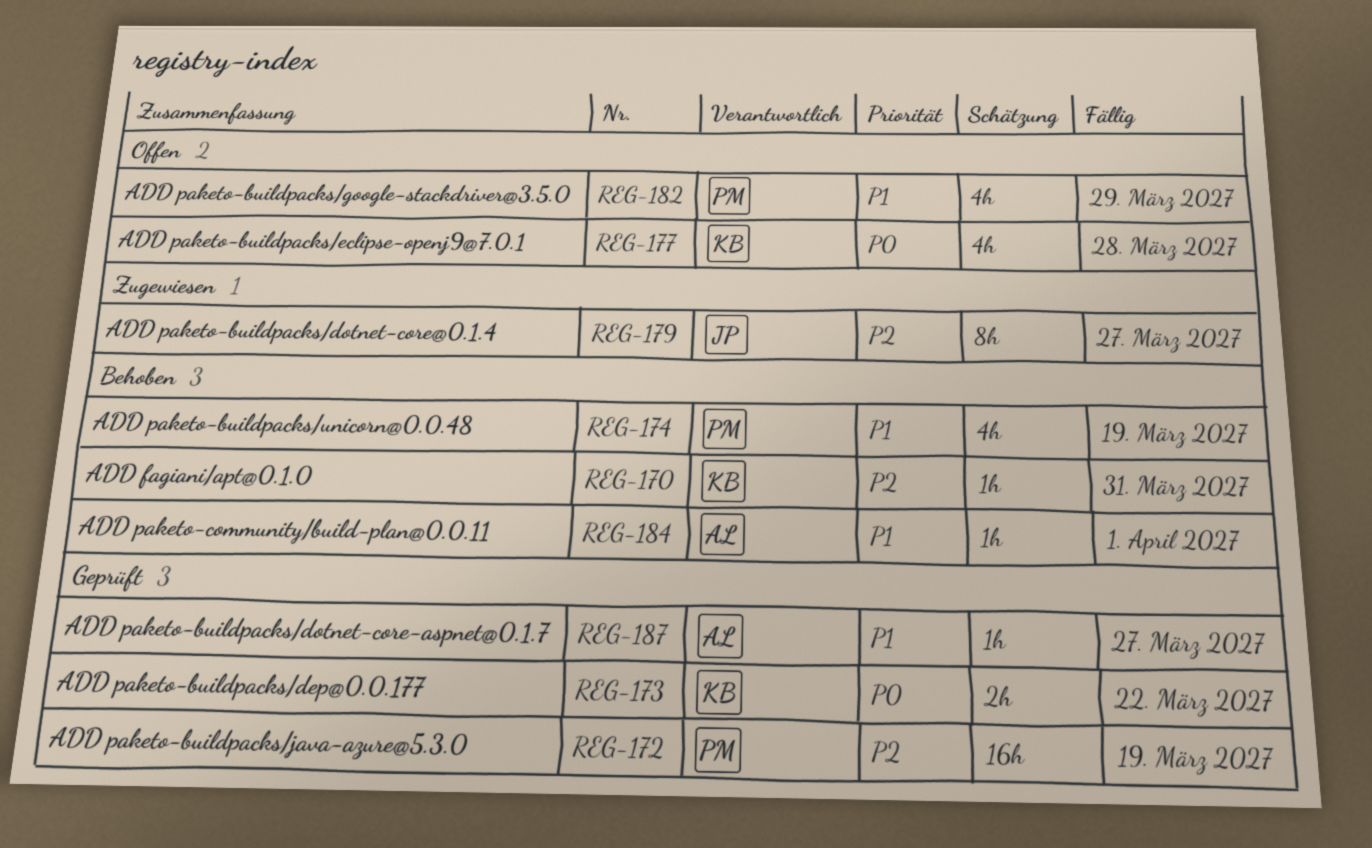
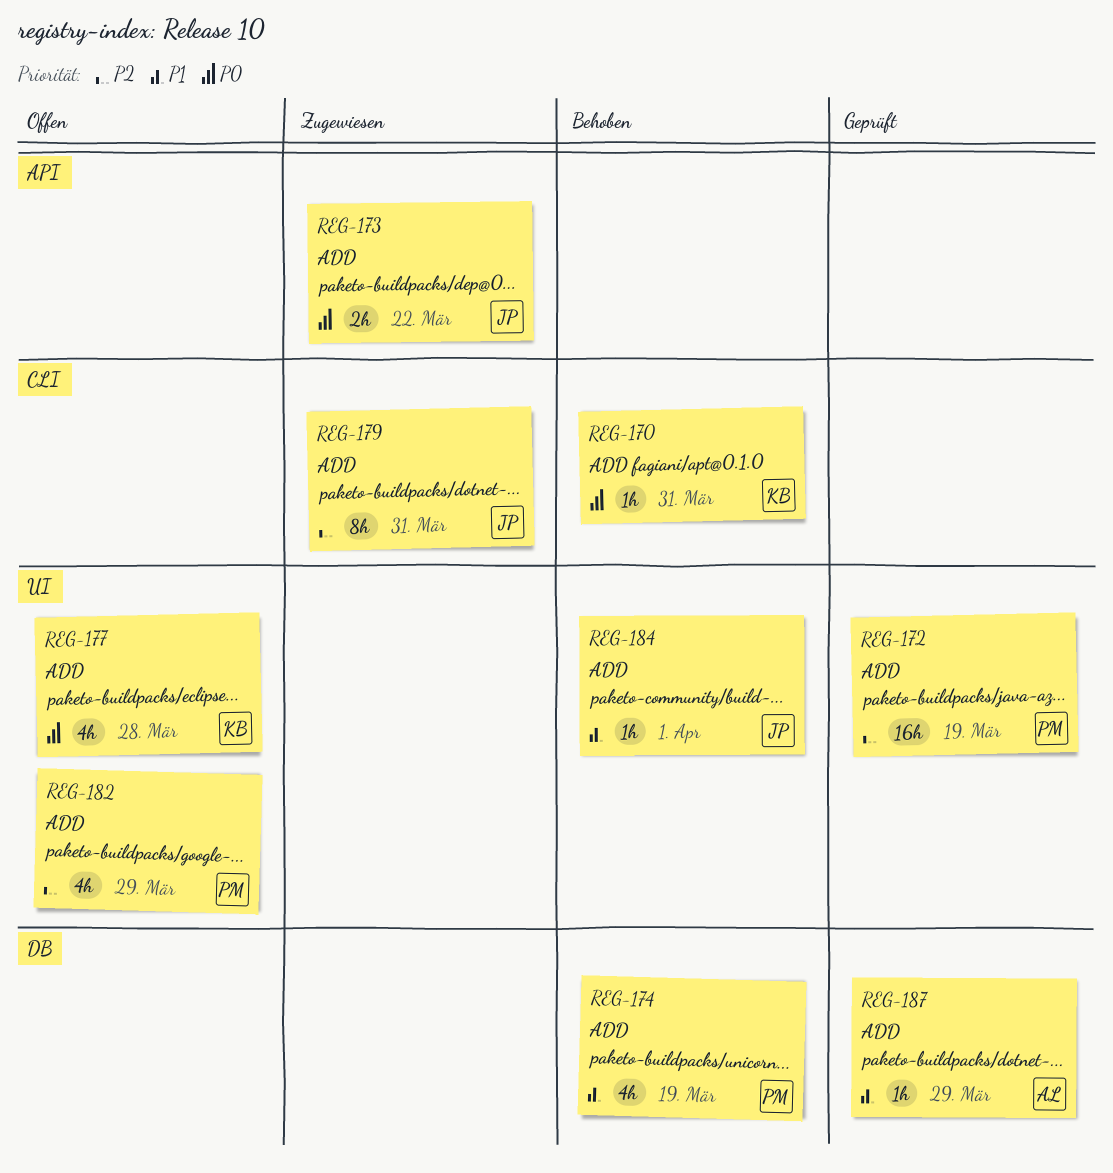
REG-170, priority: P2 -> P0
REG-173, status: Geprüft -> Zugewiesen
REG-173, owner: KB -> JP
REG-179, due: Mar 27 -> Mar 31
REG-182, priority: P1 -> P2
REG-184, owner: AL -> JP
REG-187, due: Mar 27 -> Mar 29

